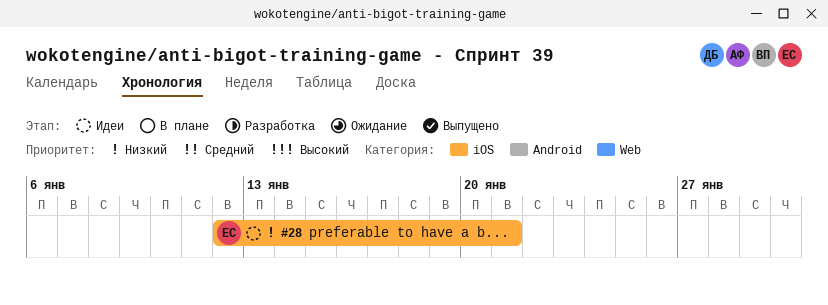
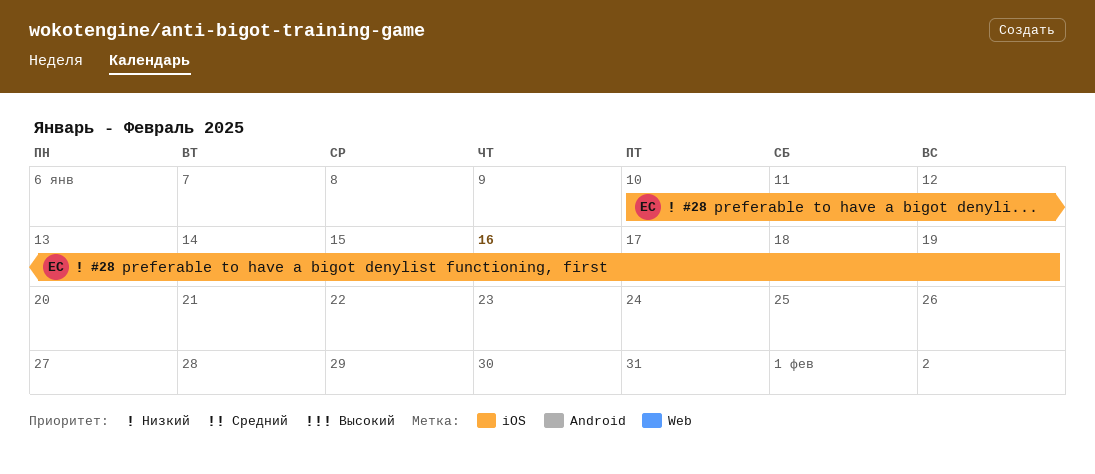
#28, start: Jan 12 -> Jan 10
#28, due: Jan 21 -> Jan 19

